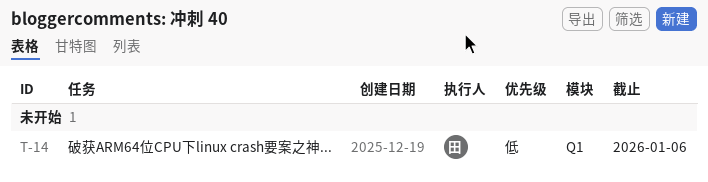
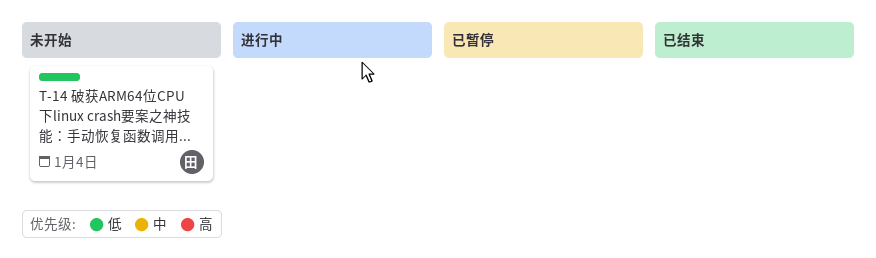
T-14, due: Jan 6 -> Jan 4

